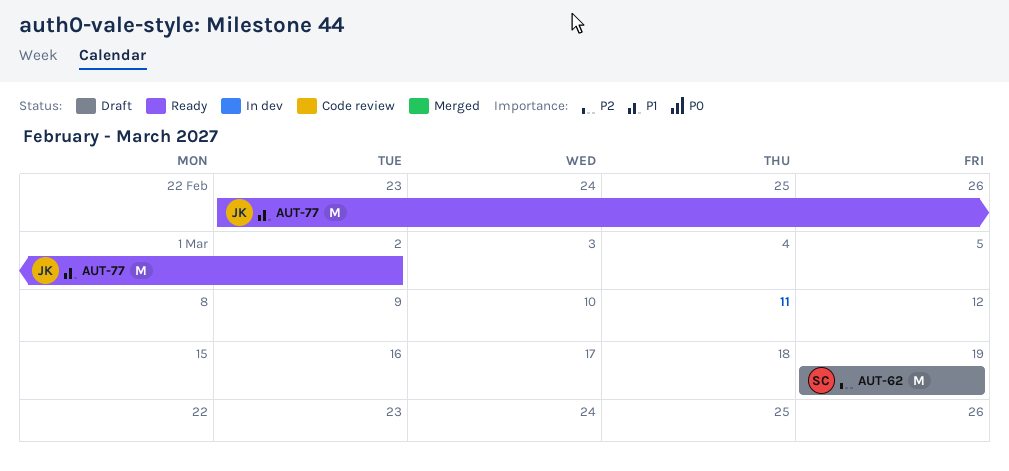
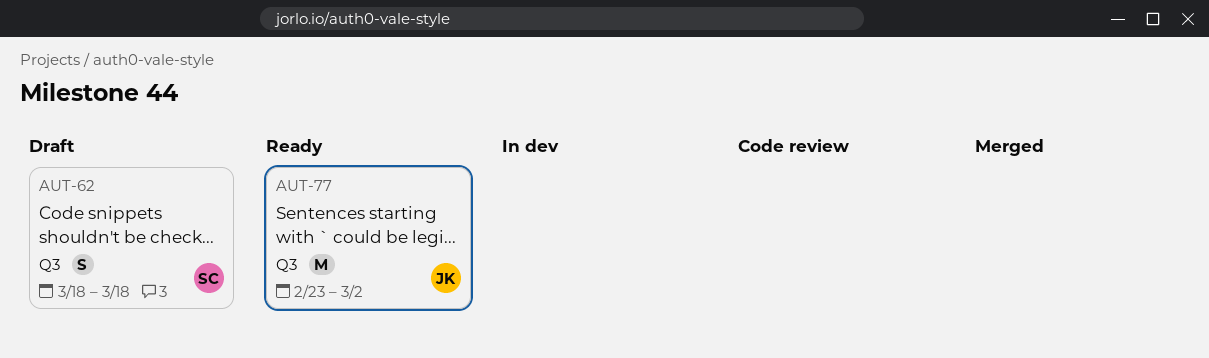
AUT-62, estimate: M -> S
AUT-62, start: Mar 19 -> Mar 18
AUT-62, due: Mar 19 -> Mar 18

